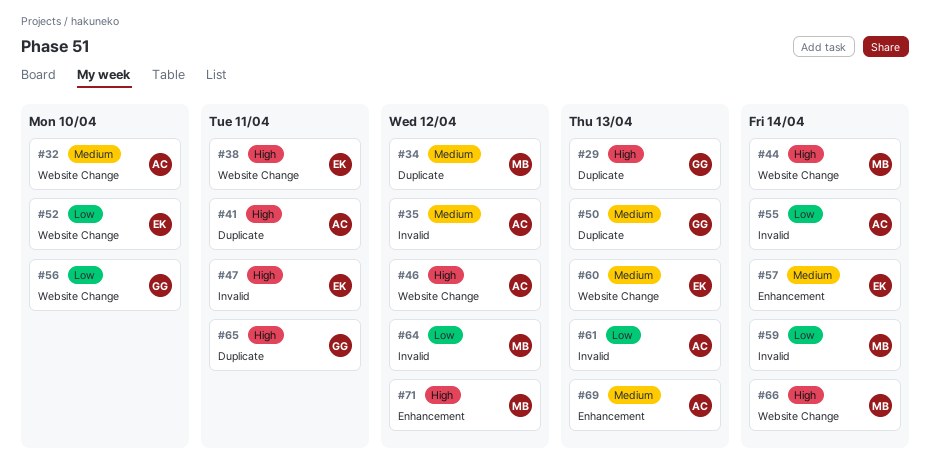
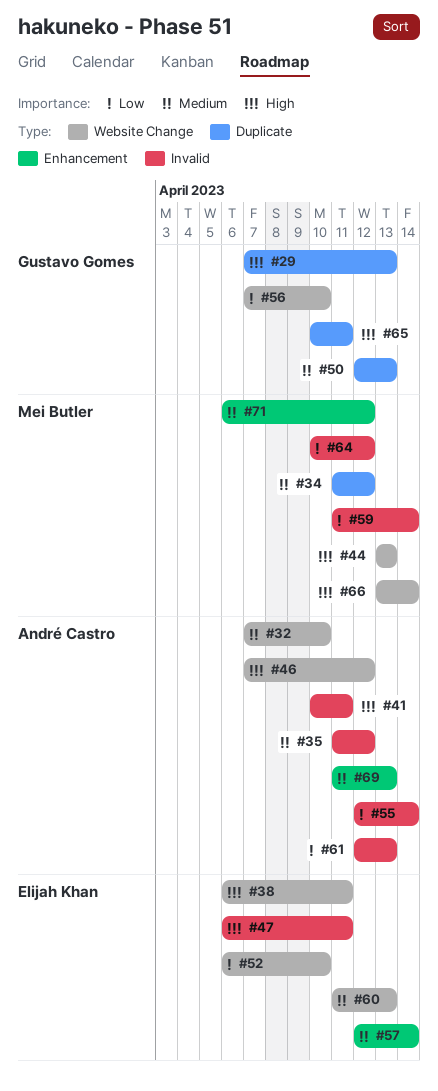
#41, label: Duplicate -> Invalid
#44, due: Apr 14 -> Apr 13
#71, priority: High -> Medium

